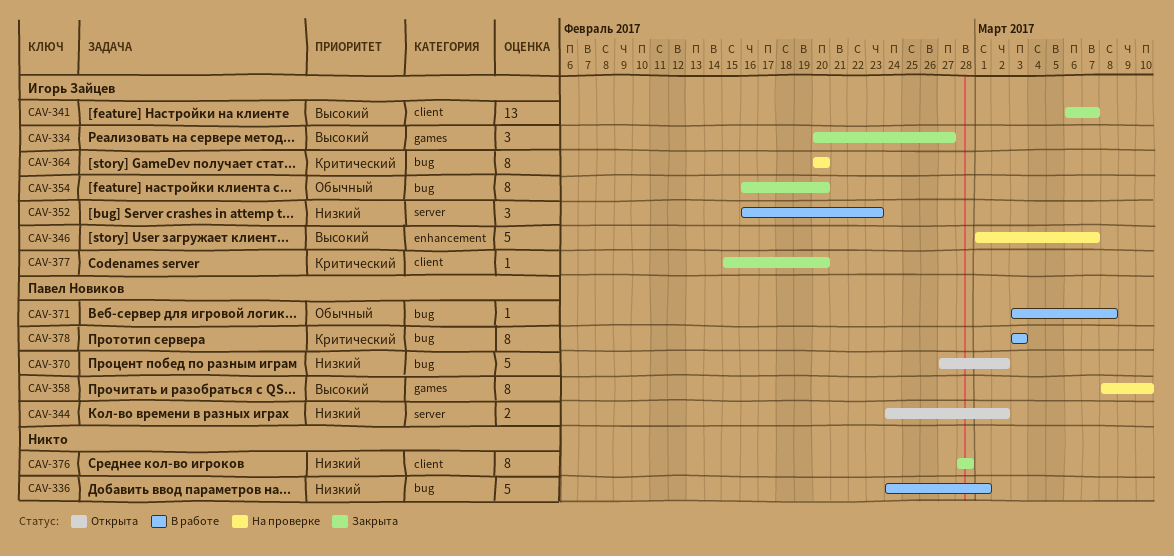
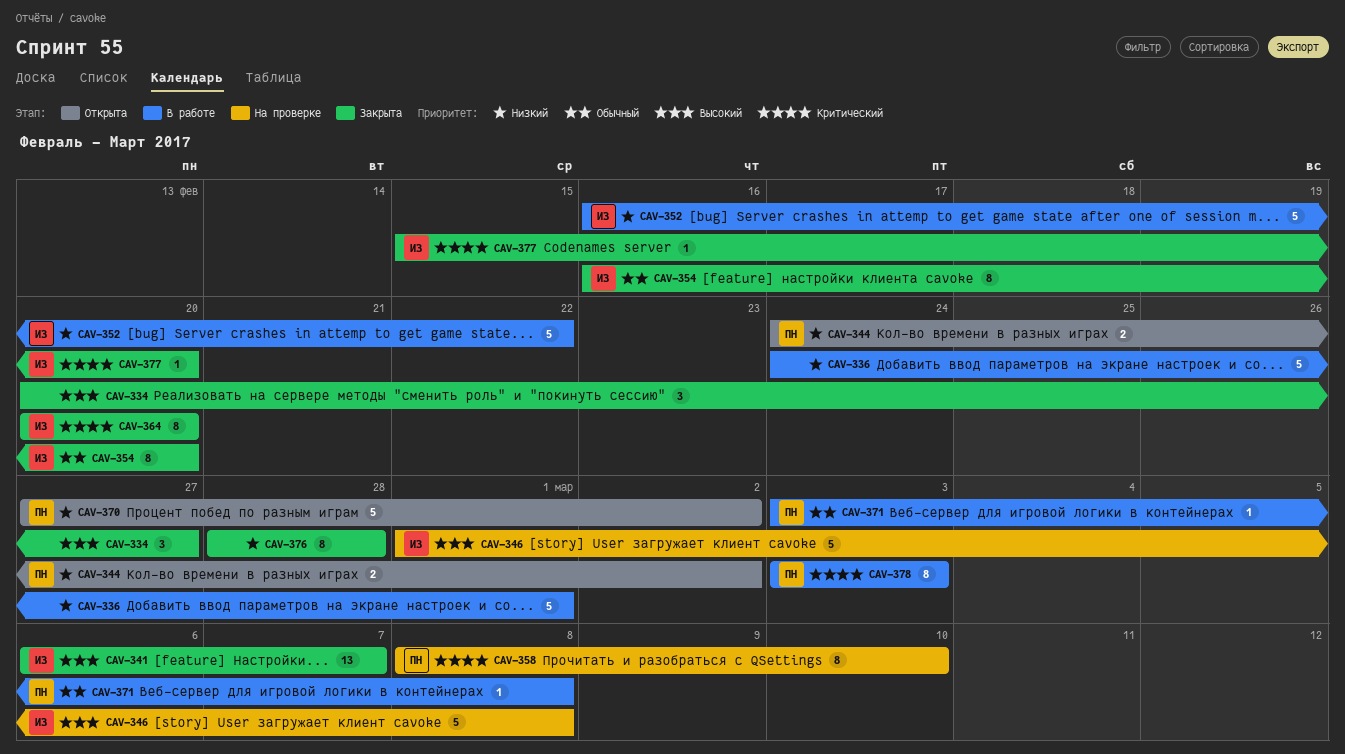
CAV-334, owner: Игорь Зайцев -> none
CAV-346, due: Mar 7 -> Mar 8
CAV-352, estimate: 3 -> 5
CAV-352, due: Feb 23 -> Feb 22
CAV-358, priority: Высокий -> Критический
CAV-364, status: На проверке -> Закрыта

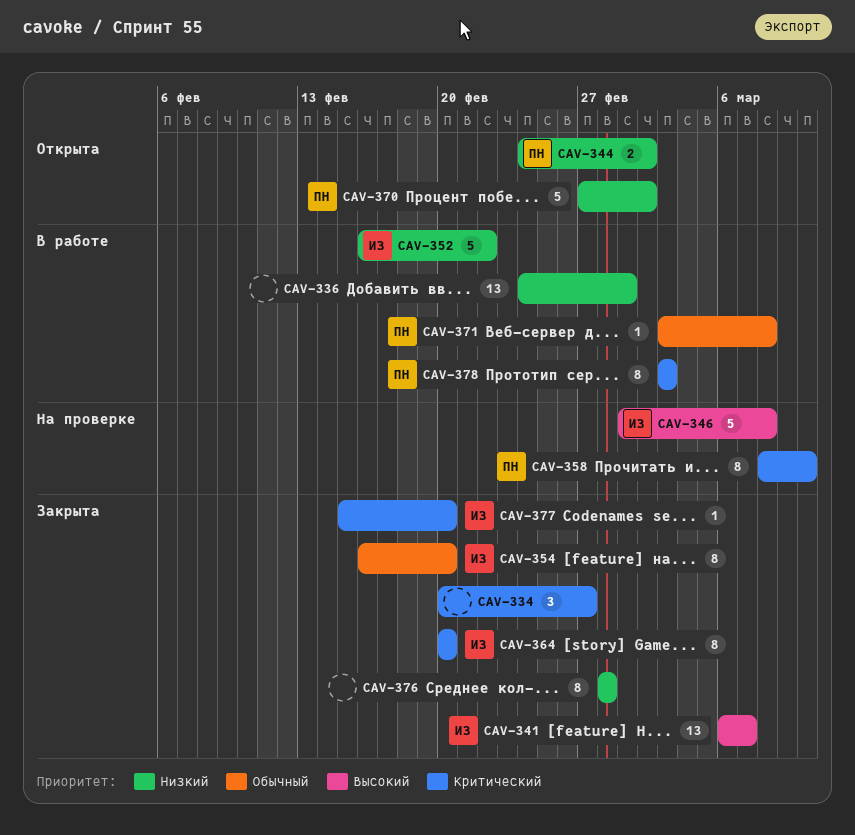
CAV-334, priority: Высокий -> Критический
CAV-336, estimate: 5 -> 13

